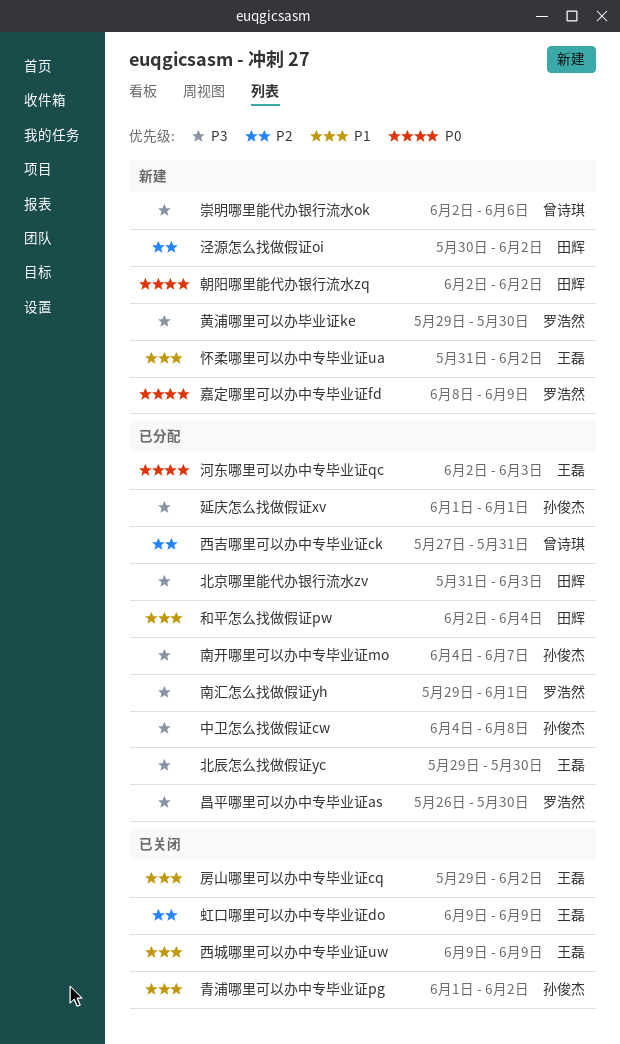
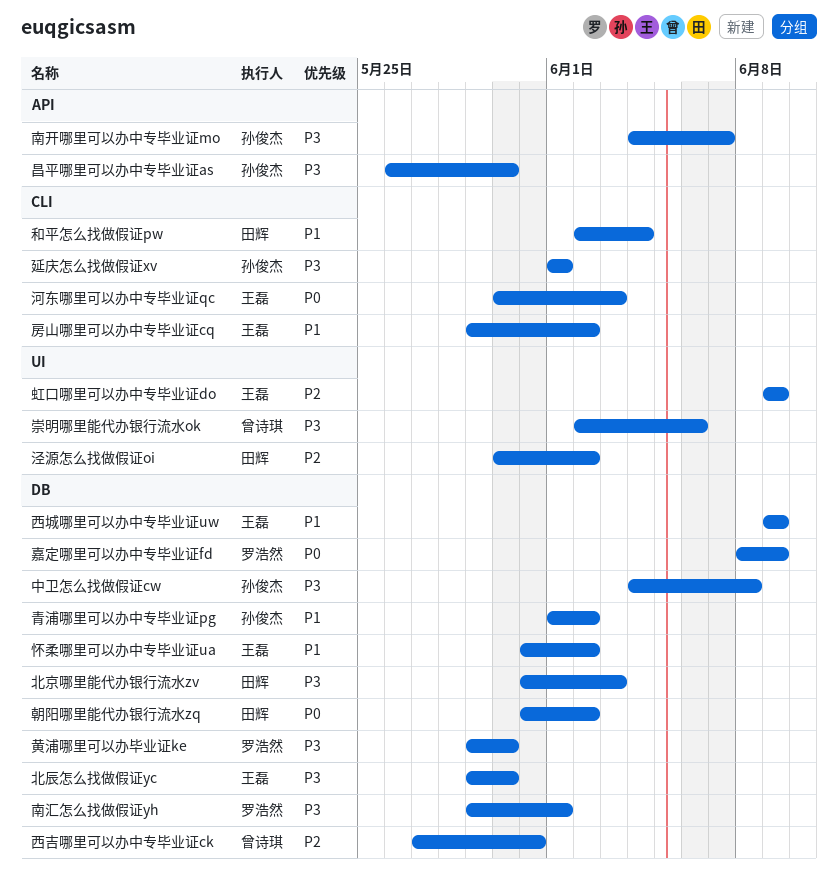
昌平哪里可以办中专毕业证as, owner: 罗浩然 -> 孙俊杰
朝阳哪里能代办银行流水zq, start: Jun 2 -> May 31
河东哪里可以办中专毕业证qc, start: Jun 2 -> May 30

